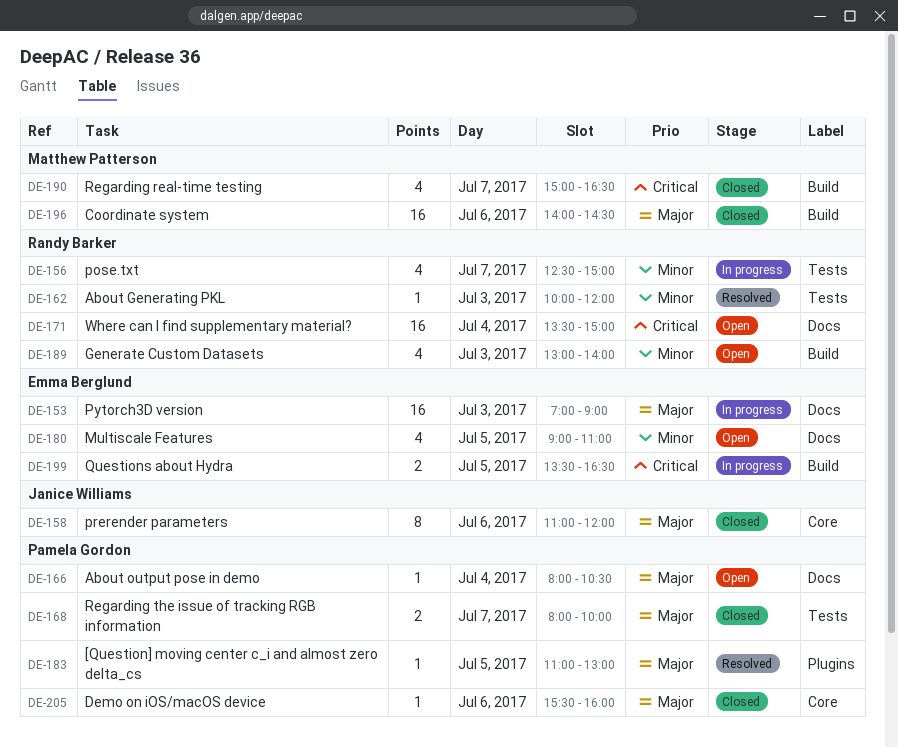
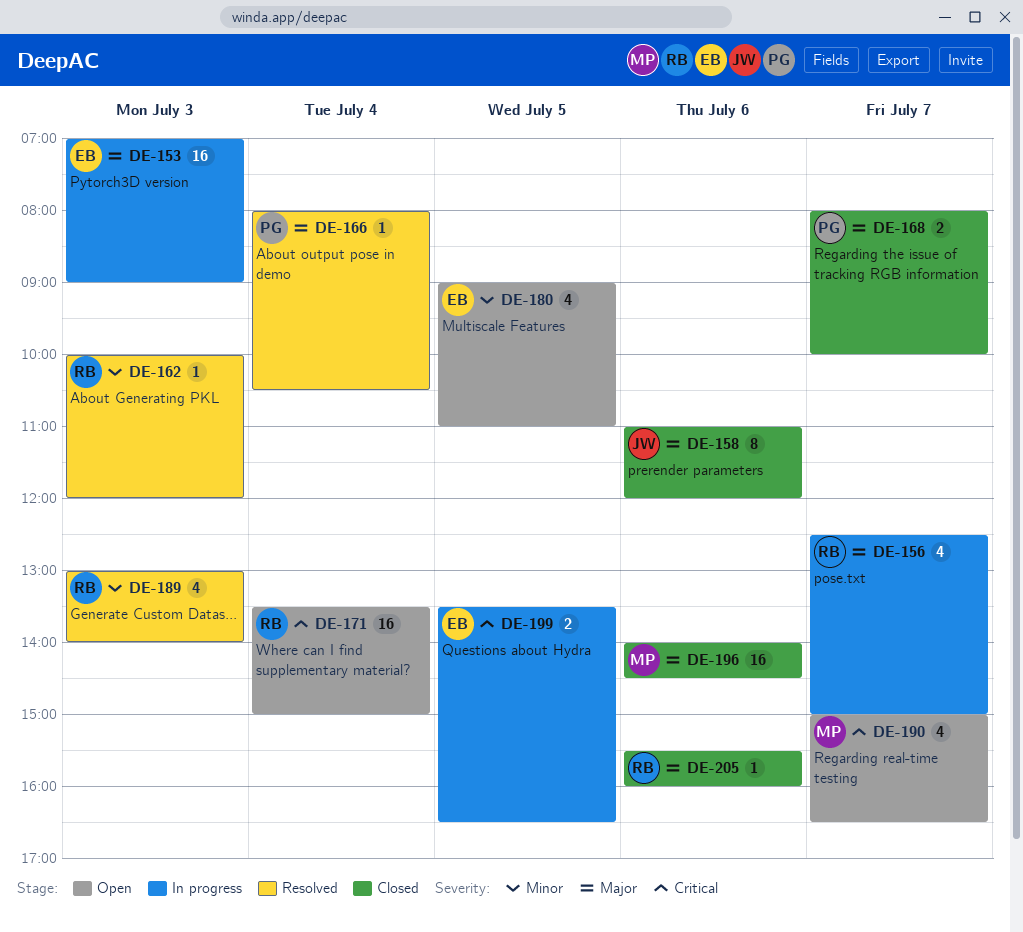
DE-156, priority: Minor -> Major
DE-166, status: Open -> Resolved
DE-183: present -> none
DE-189, status: Open -> Resolved
DE-190, status: Closed -> Open
DE-205, owner: Pamela Gordon -> Randy Barker

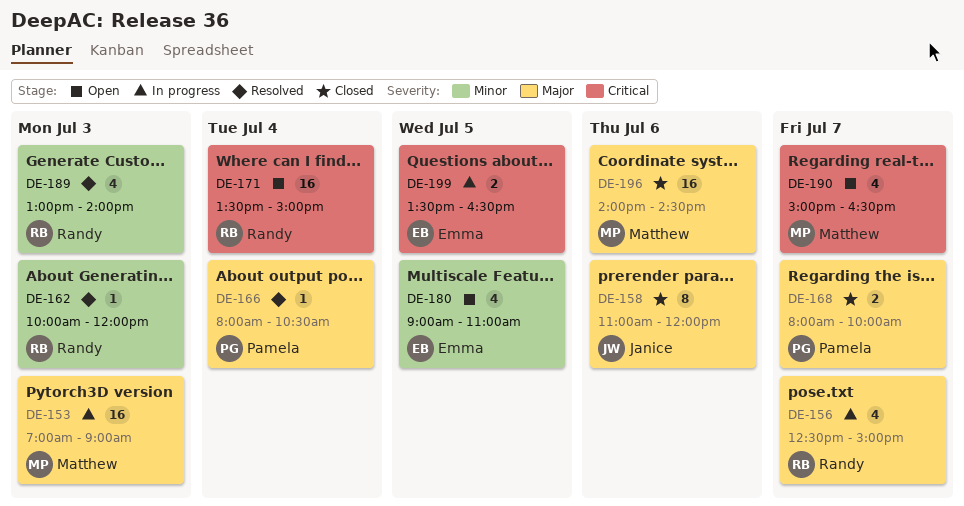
DE-153, owner: Emma -> Matthew
DE-205: present -> none

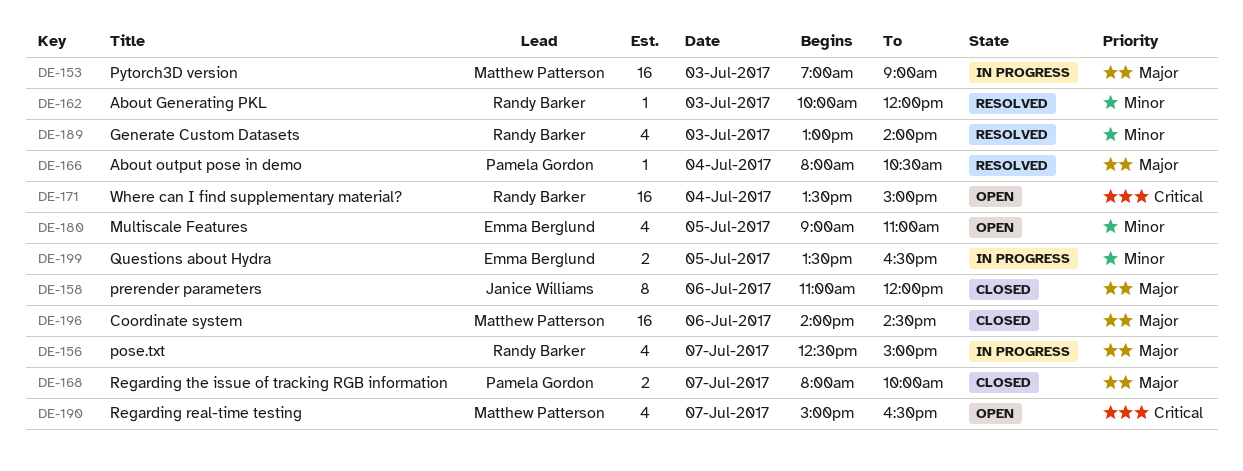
DE-199, priority: Critical -> Minor

